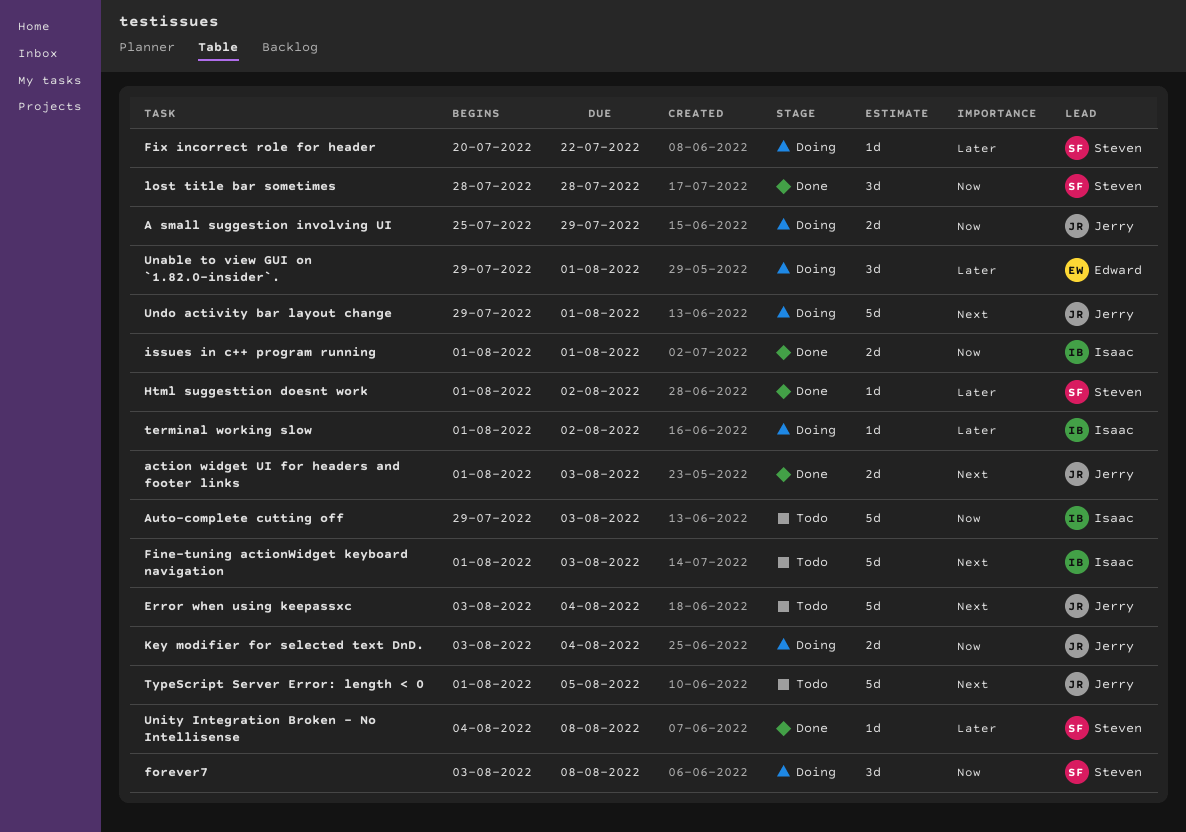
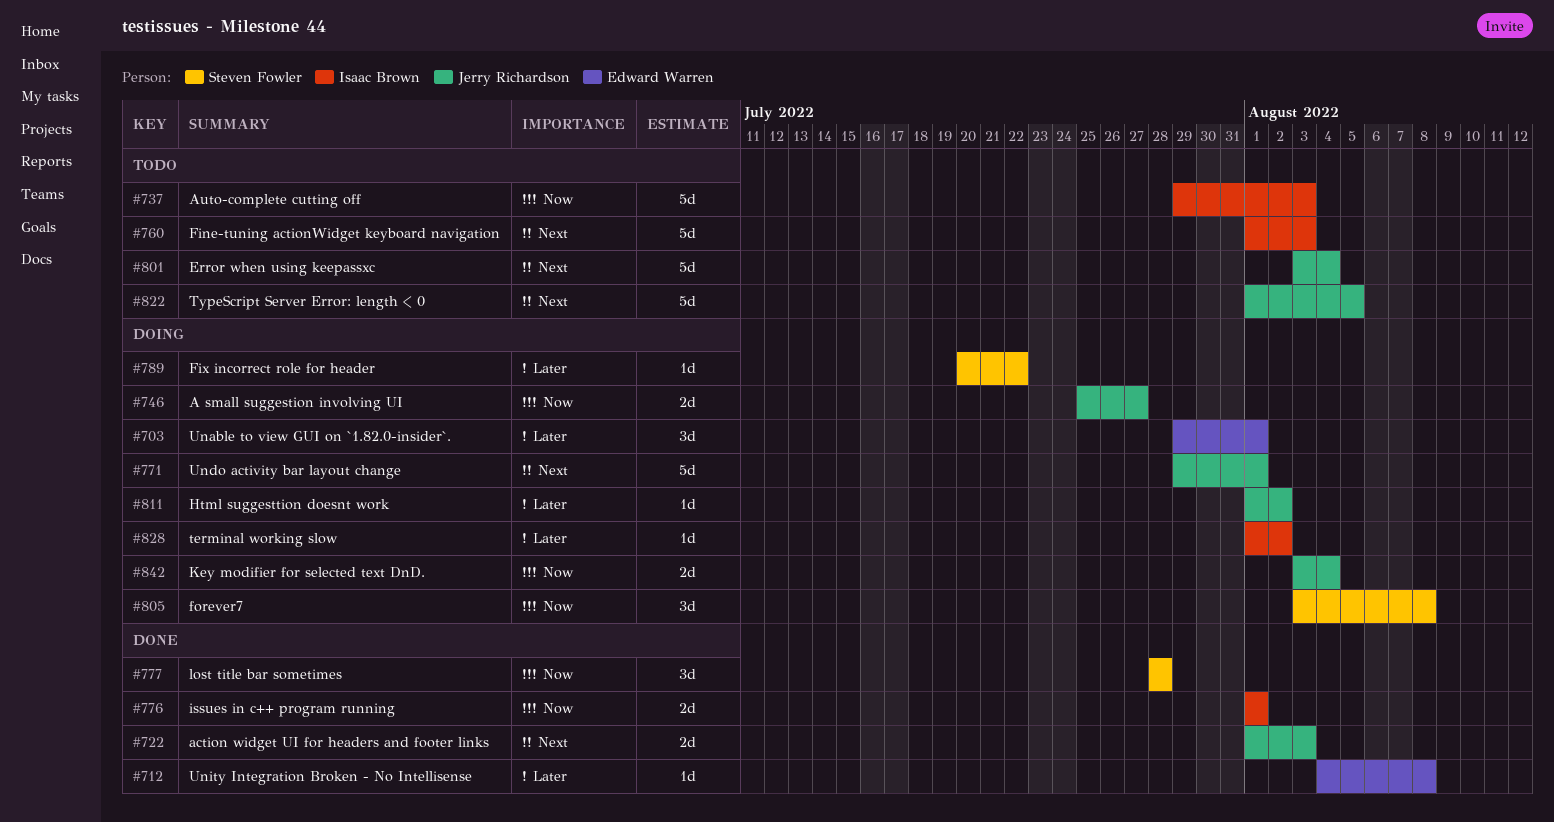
A small suggestion involving UI, due: Jul 29 -> Jul 27
Html suggesttion doesnt work, status: Done -> Doing
Html suggesttion doesnt work, owner: Steven Fowler -> Jerry Richardson
Unity Integration Broken - No Intellisense, owner: Steven Fowler -> Edward Warren

